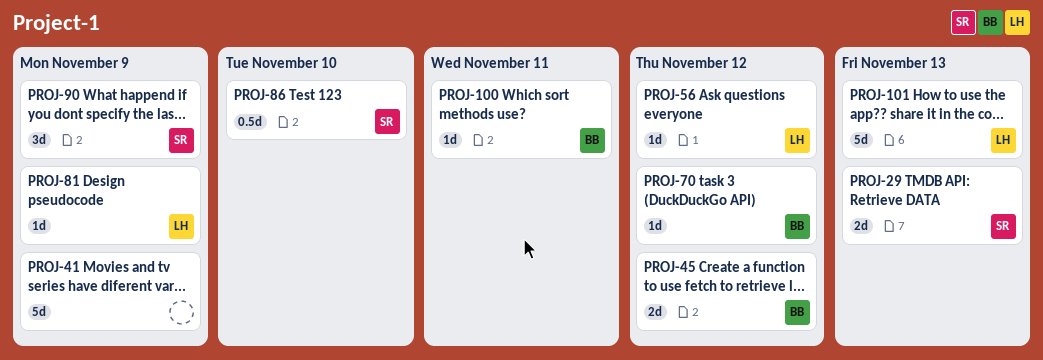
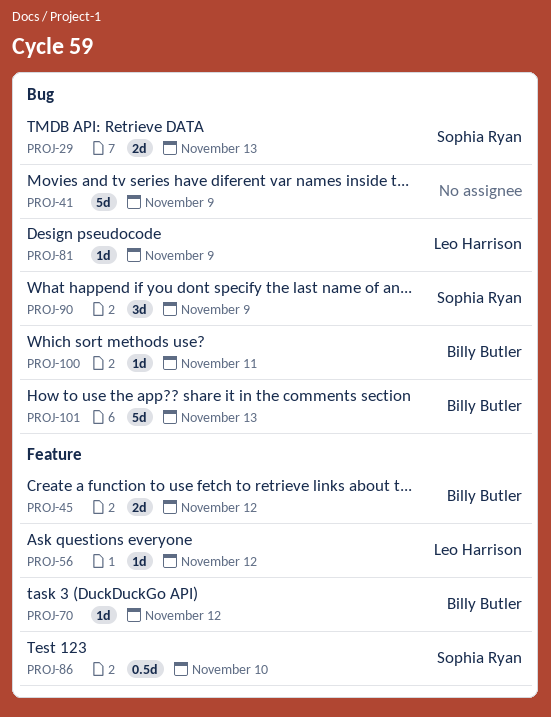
PROJ-101, owner: Leo Harrison -> Billy Butler

